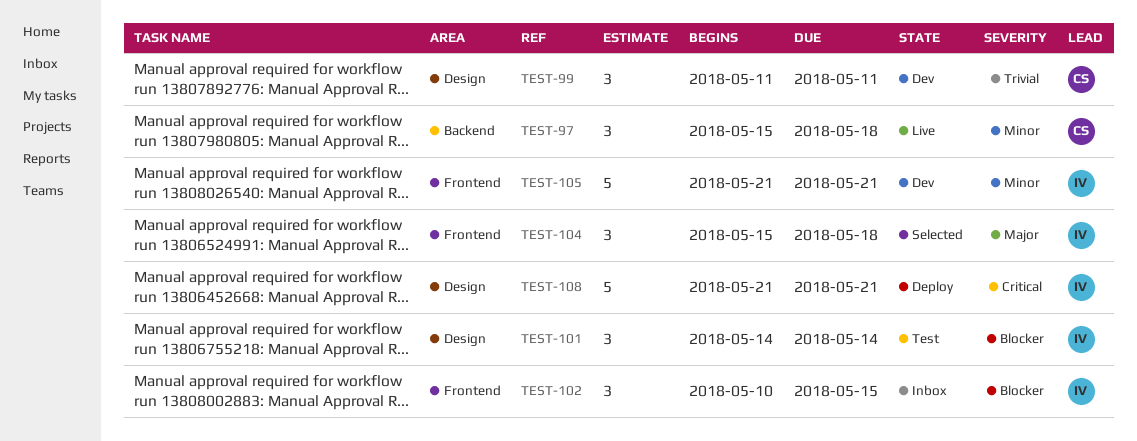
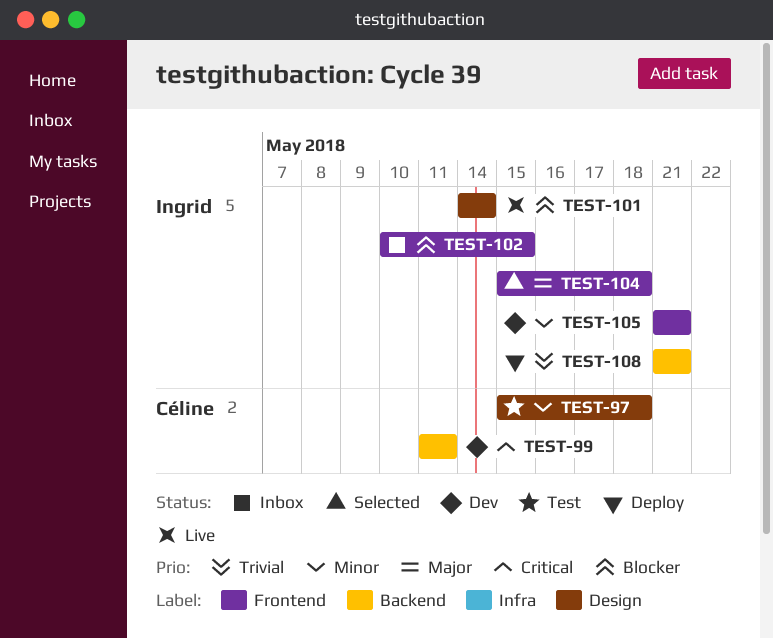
TEST-97, status: Live -> Test
TEST-97, label: Backend -> Design
TEST-99, priority: Trivial -> Critical
TEST-99, label: Design -> Backend
TEST-101, status: Test -> Live
TEST-108, priority: Critical -> Trivial
TEST-108, label: Design -> Backend

